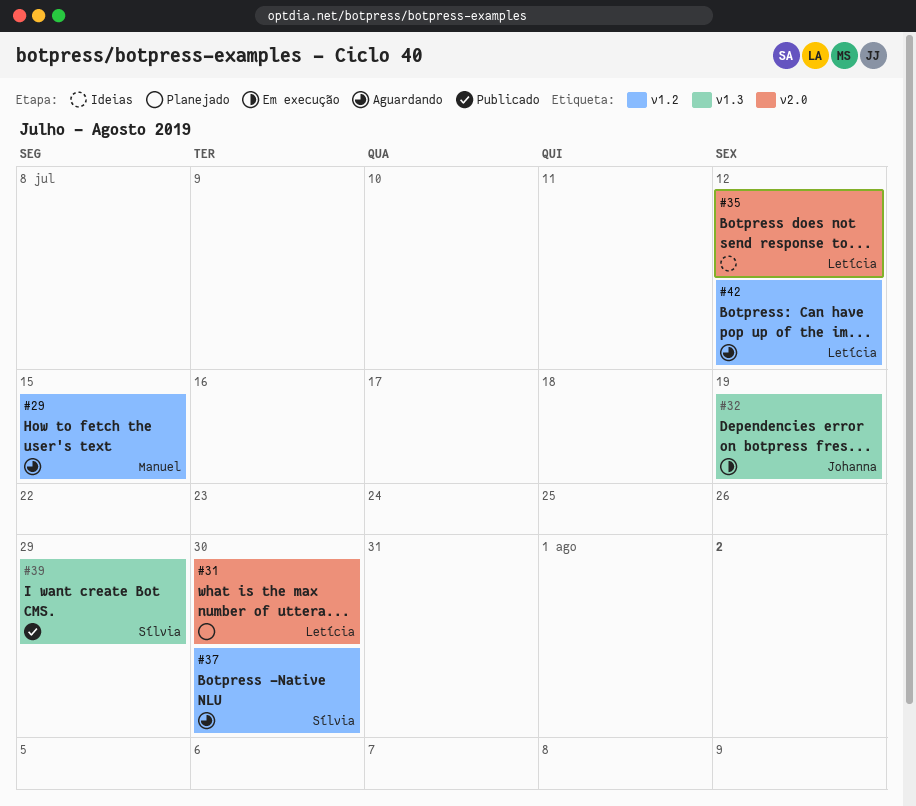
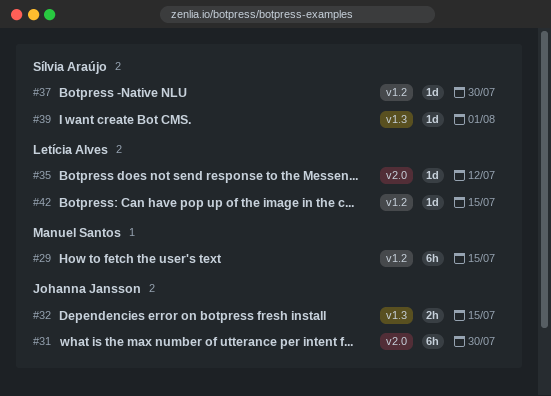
#31, owner: Letícia Alves -> Johanna Jansson
#32, due: Jul 19 -> Jul 15
#39, due: Jul 29 -> Aug 1
#42, due: Jul 12 -> Jul 15

